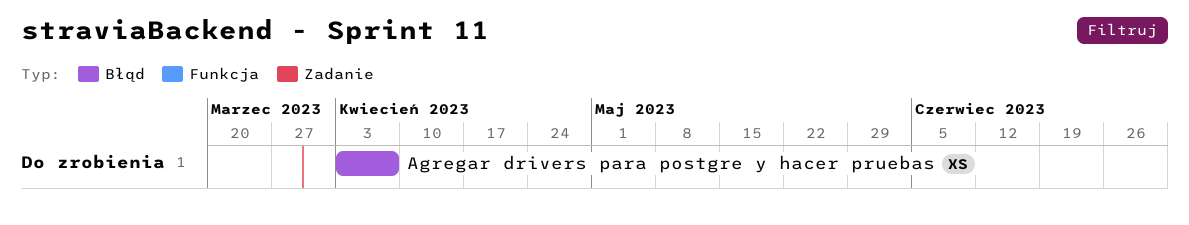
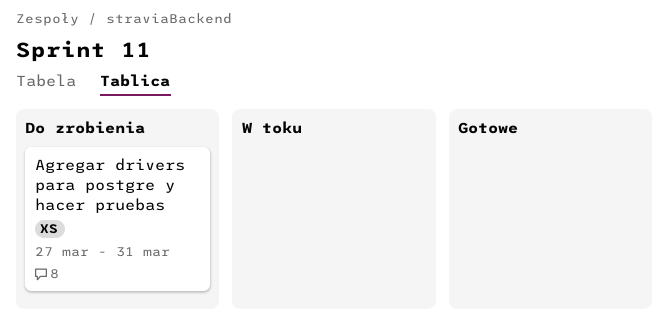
Agregar drivers para postgre y hacer pruebas, start: Apr 3 -> Mar 27
Agregar drivers para postgre y hacer pruebas, due: Apr 7 -> Mar 31

